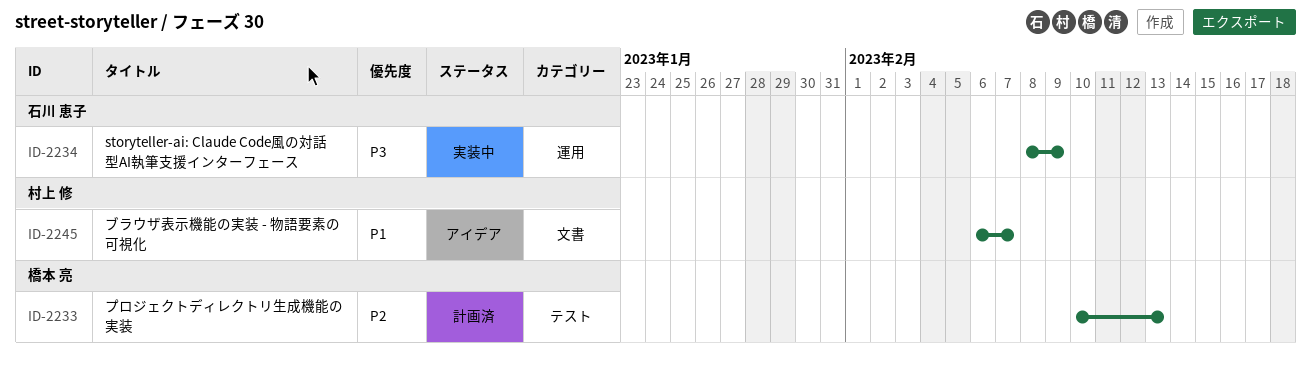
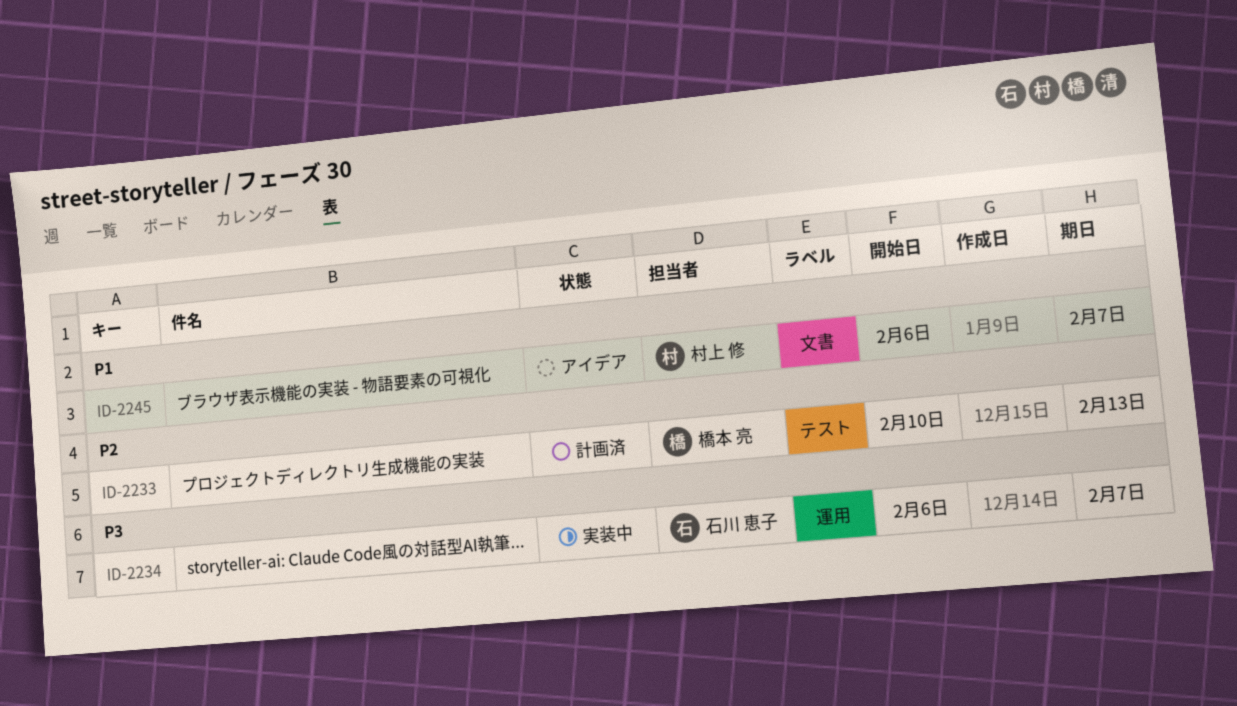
ID-2234, start: Feb 8 -> Feb 6
ID-2234, due: Feb 9 -> Feb 7

